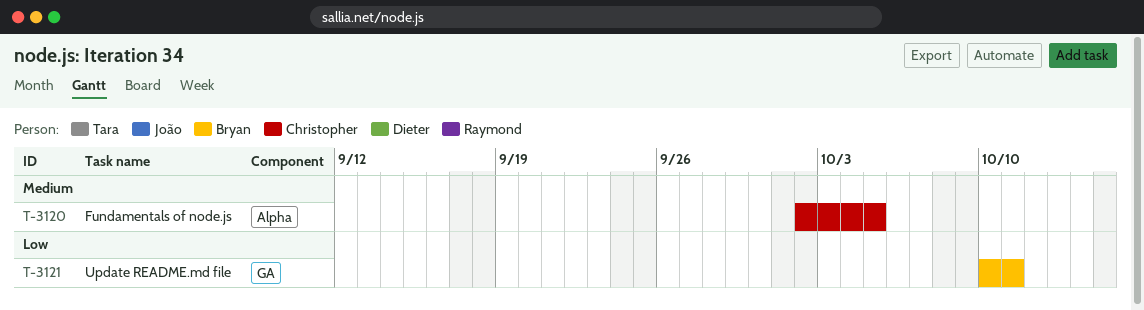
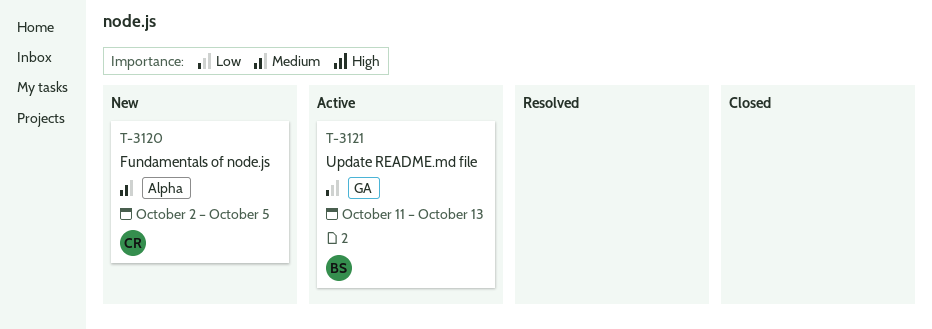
T-3121, start: Oct 10 -> Oct 11
T-3121, due: Oct 11 -> Oct 13

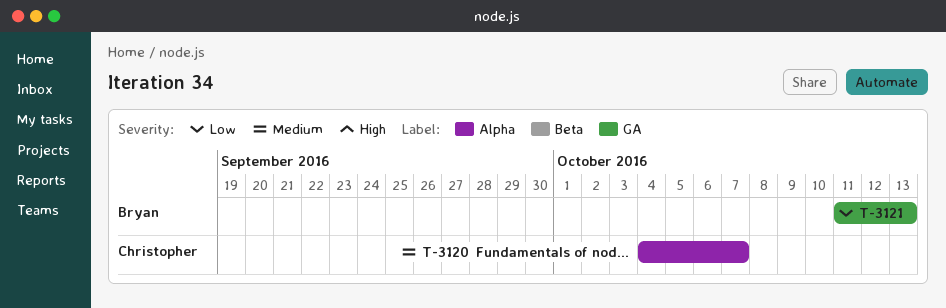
T-3120, start: Oct 2 -> Oct 4
T-3120, due: Oct 5 -> Oct 7

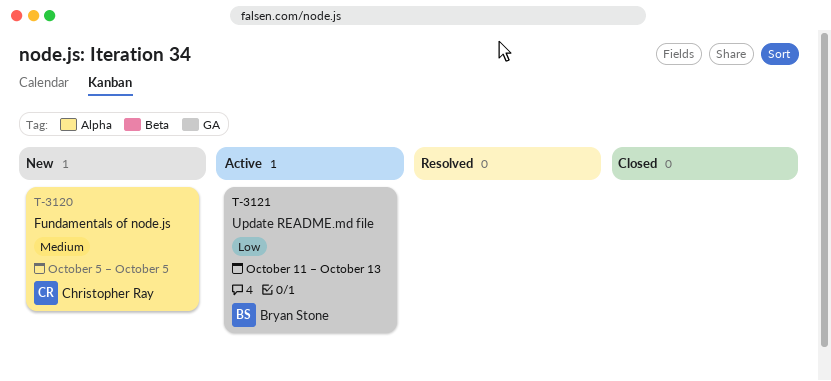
T-3120, start: Oct 4 -> Oct 5
T-3120, due: Oct 7 -> Oct 5

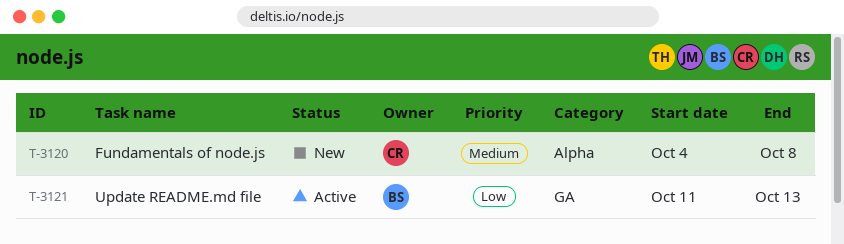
T-3120, start: Oct 5 -> Oct 4
T-3120, due: Oct 5 -> Oct 8

